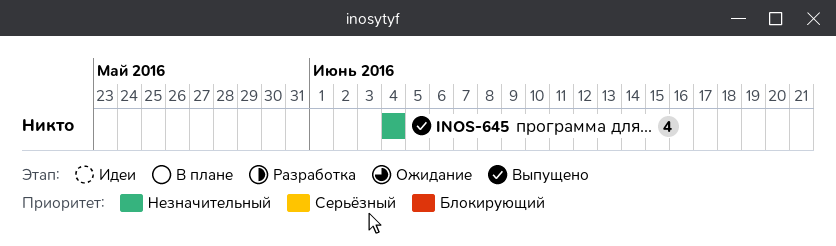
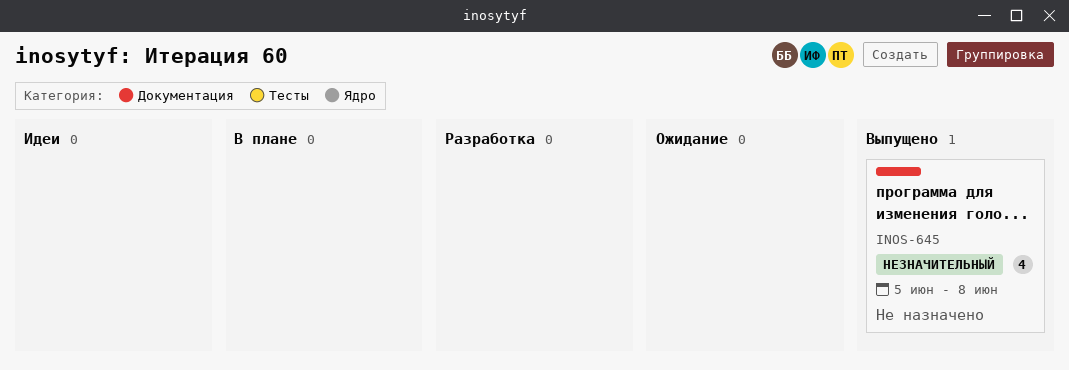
INOS-645, start: Jun 4 -> Jun 5
INOS-645, due: Jun 4 -> Jun 8

